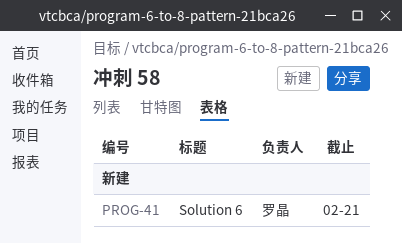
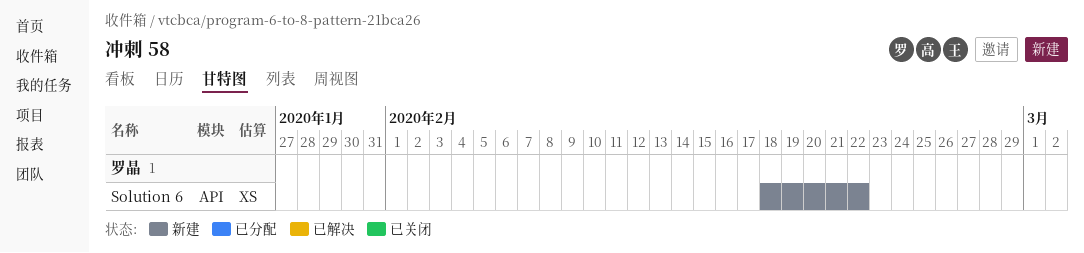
Solution 6, due: Feb 21 -> Feb 22

